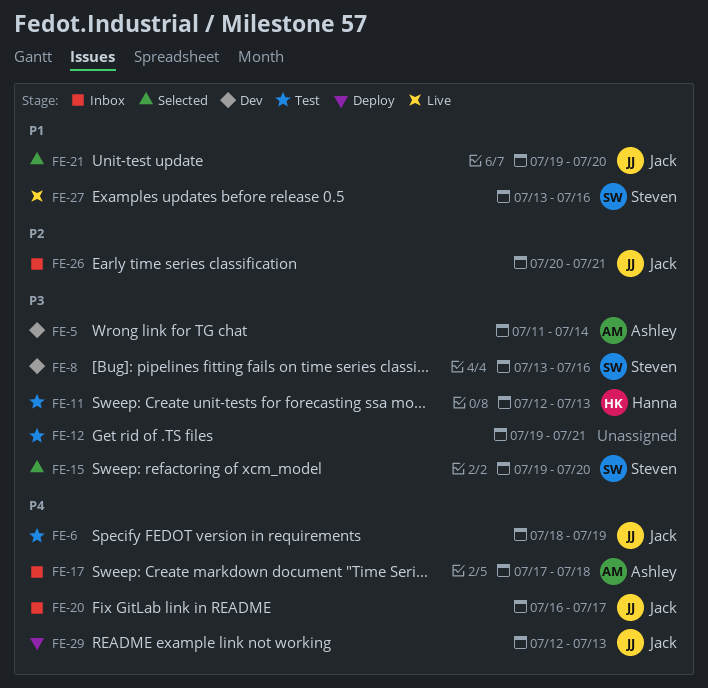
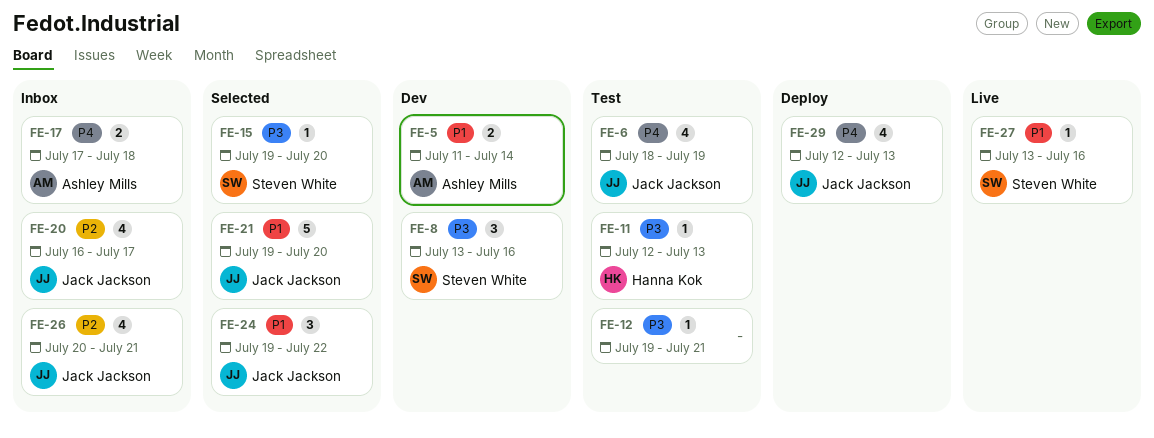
FE-5, priority: P3 -> P1
FE-20, priority: P4 -> P2
FE-24: none -> present

